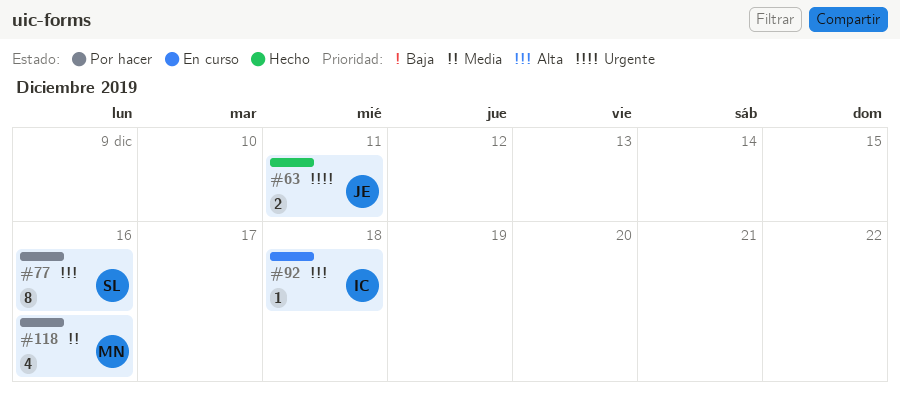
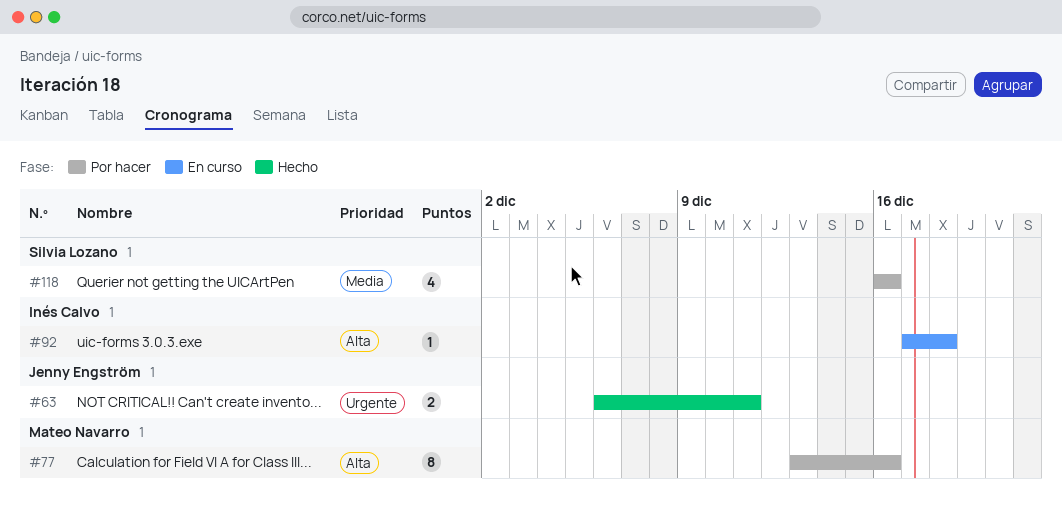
#77, owner: Silvia Lozano -> Mateo Navarro
#118, owner: Mateo Navarro -> Silvia Lozano

